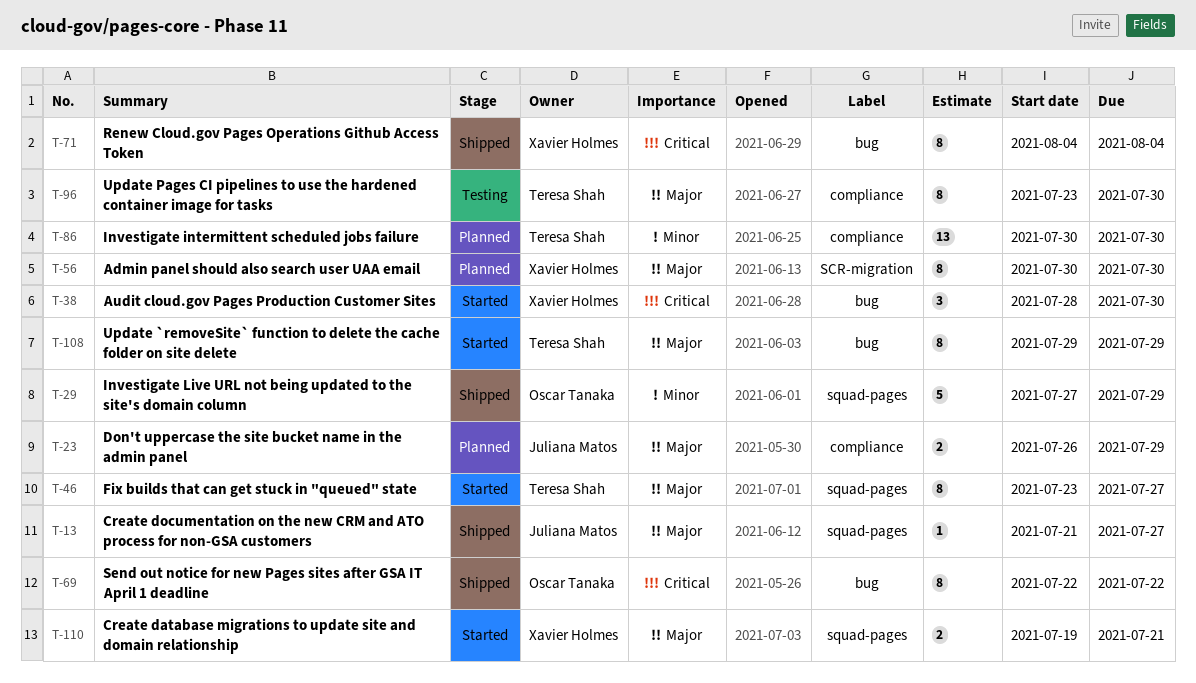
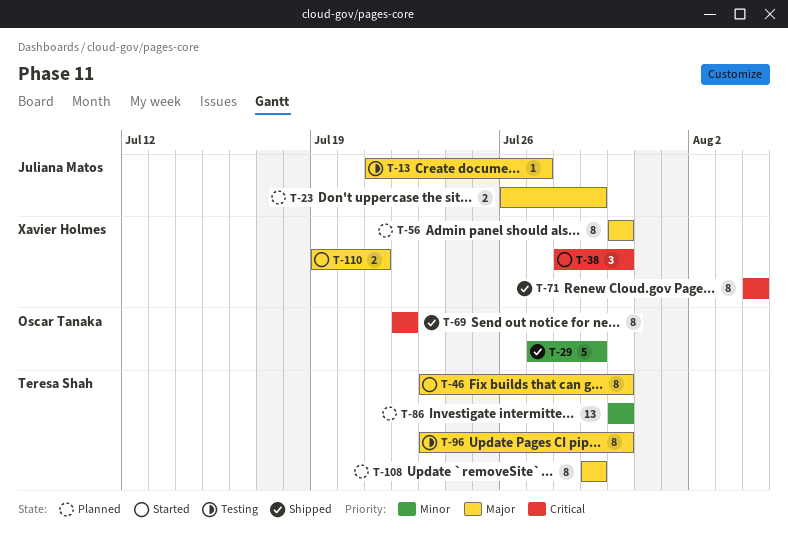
T-13, status: Shipped -> Testing
T-46, due: Jul 27 -> Jul 30
T-108, status: Started -> Planned

